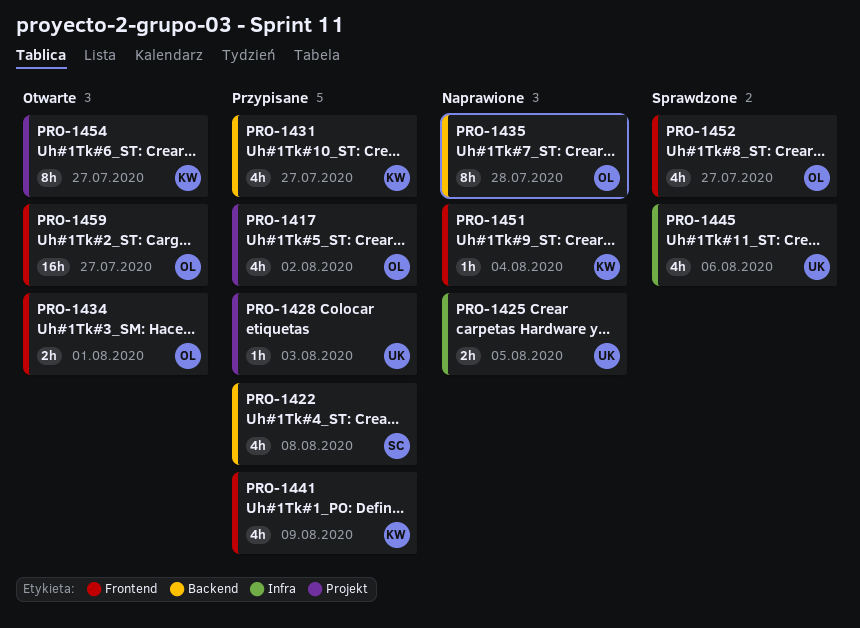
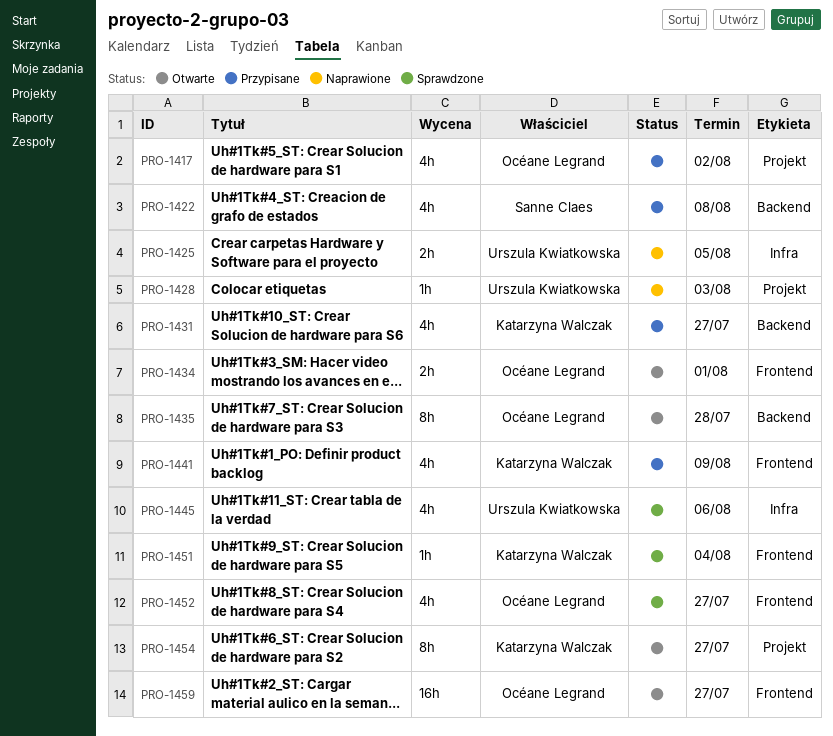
PRO-1428, status: Przypisane -> Naprawione
PRO-1435, status: Naprawione -> Otwarte
PRO-1451, status: Naprawione -> Sprawdzone

